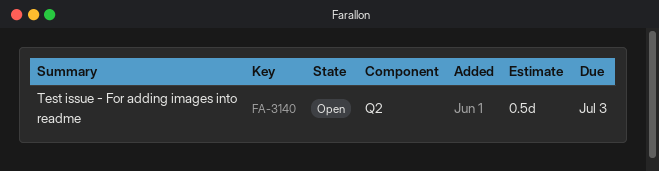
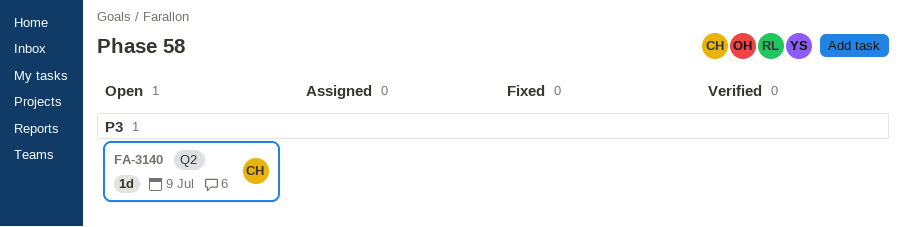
FA-3140, estimate: 0.5d -> 1d
FA-3140, due: Jul 3 -> Jul 9

